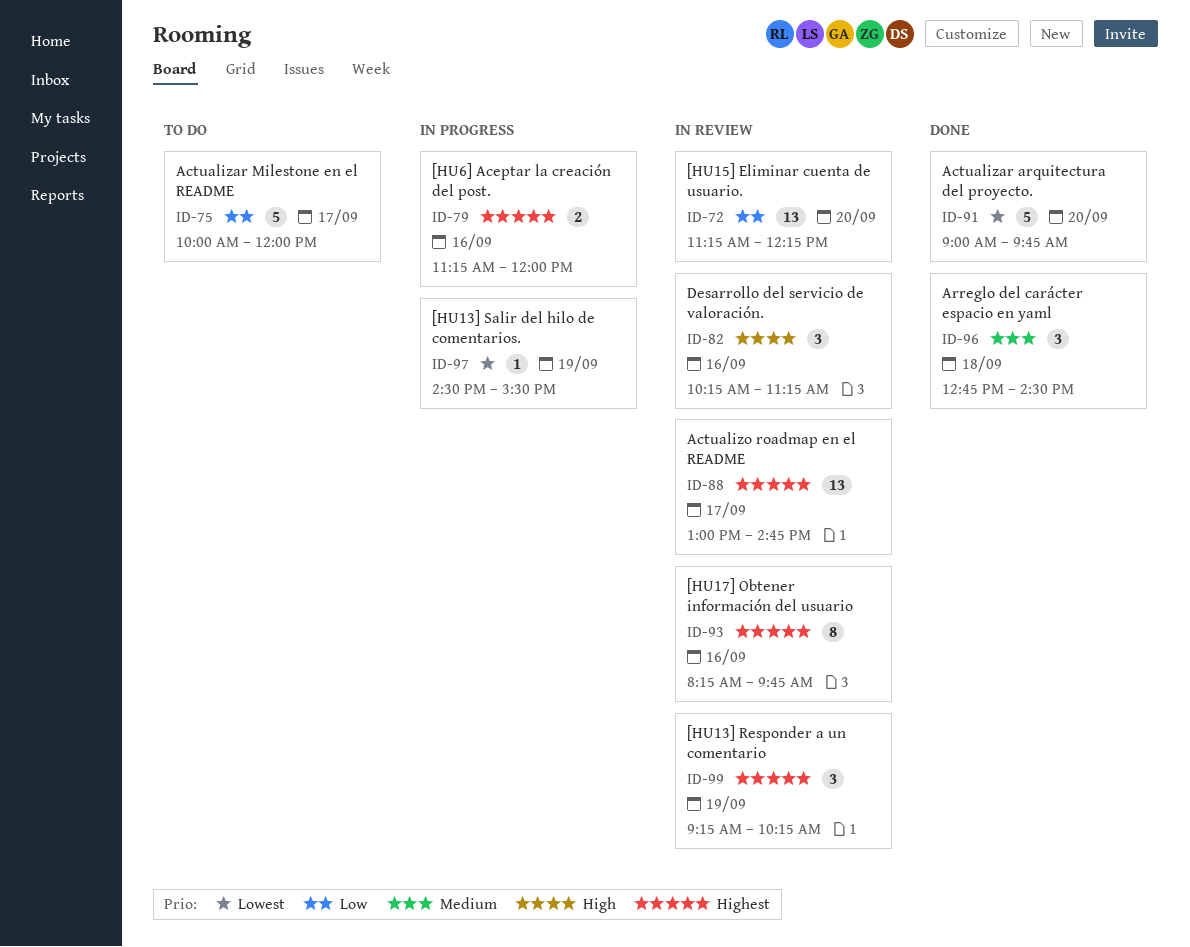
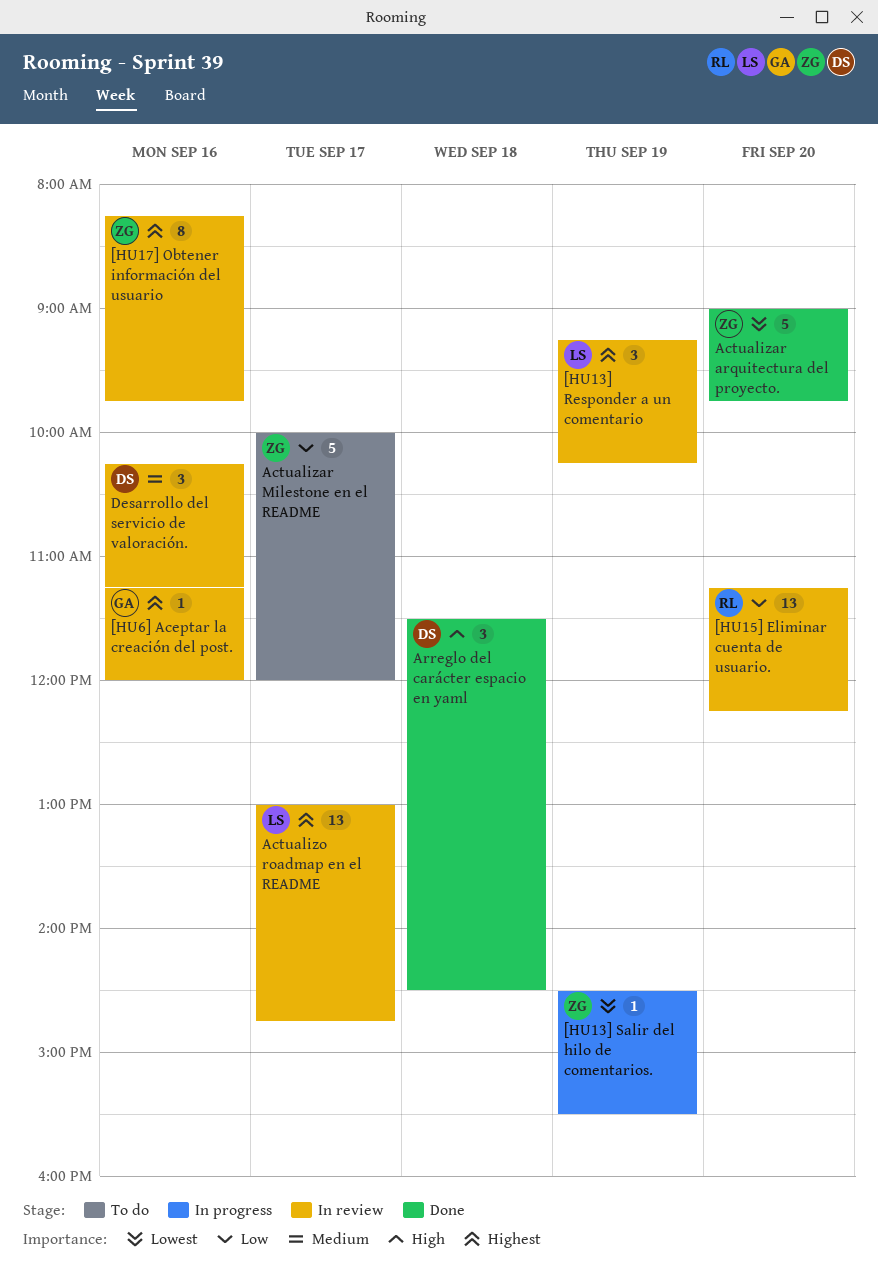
[HU6] Aceptar la creación del post., status: In progress -> In review
[HU6] Aceptar la creación del post., estimate: 2 -> 1
Arreglo del carácter espacio en yaml, priority: Medium -> High
Arreglo del carácter espacio en yaml, begins: 12:45 -> 11:30
Desarrollo del servicio de valoración., priority: High -> Medium

